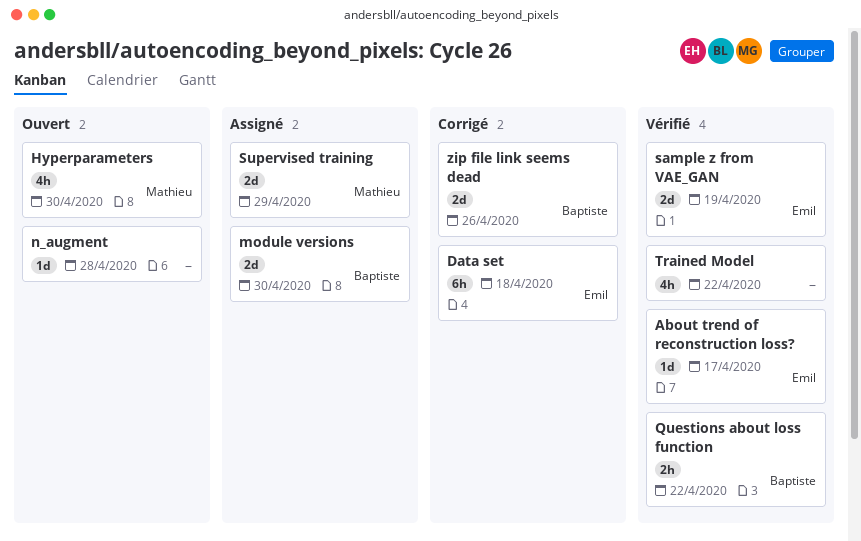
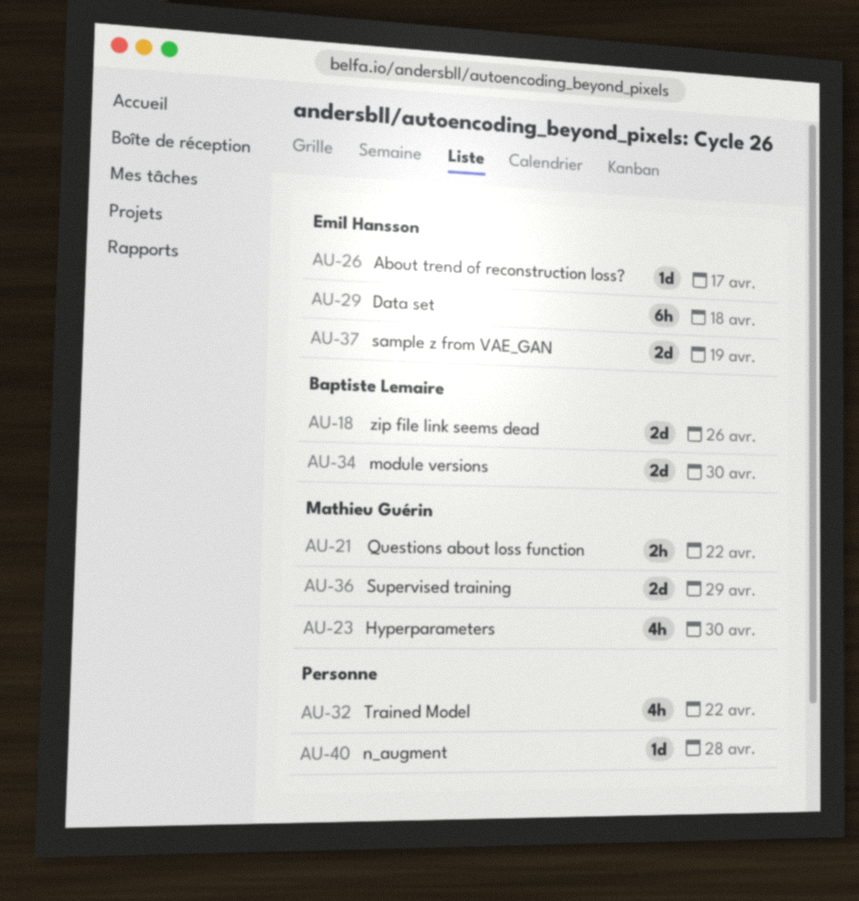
Questions about loss function, owner: Baptiste Lemaire -> Mathieu Guérin

